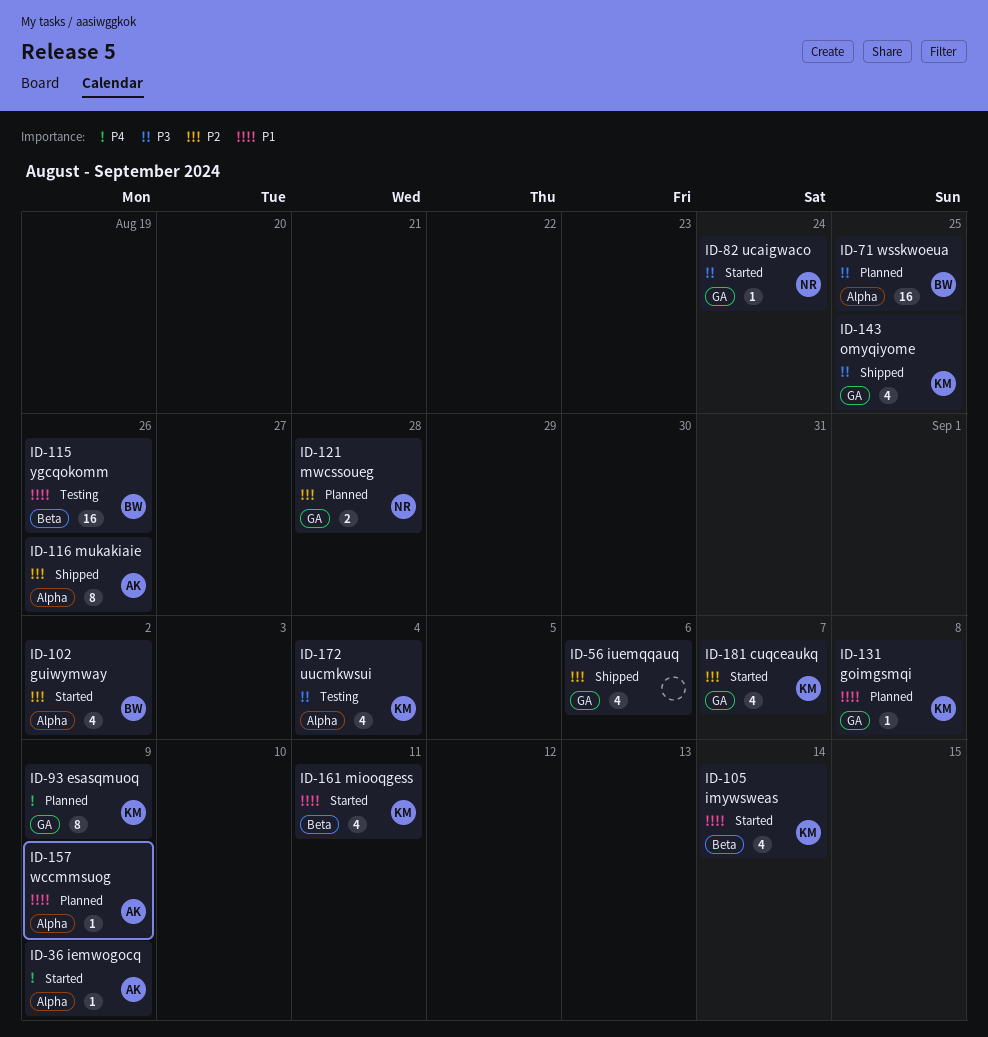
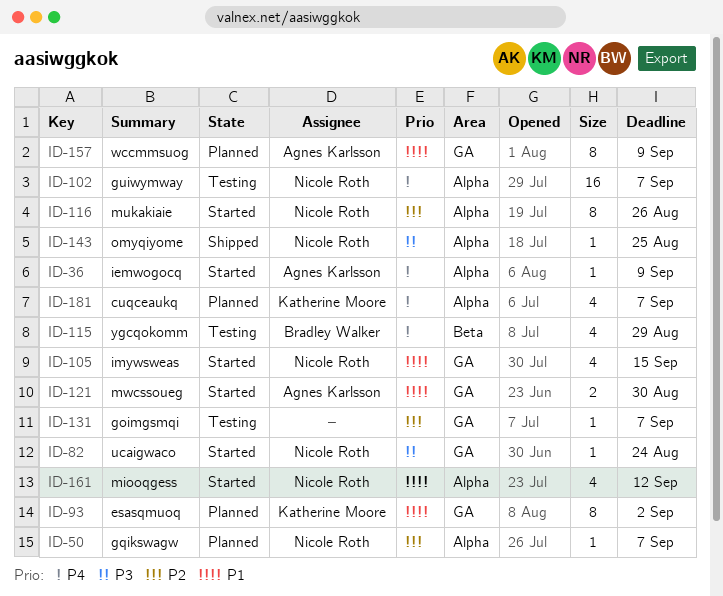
ID-50: none -> present
ID-56: present -> none
ID-71: present -> none
ID-93, priority: P4 -> P1
ID-93, due: Sep 9 -> Sep 2
ID-102, status: Started -> Testing
ID-102, owner: Bradley Walker -> Nicole Roth
ID-102, priority: P2 -> P4
ID-102, estimate: 4 -> 16
ID-102, due: Sep 2 -> Sep 7
ID-105, owner: Katherine Moore -> Nicole Roth
ID-105, label: Beta -> GA
ID-105, due: Sep 14 -> Sep 15
ID-115, priority: P1 -> P4
ID-115, estimate: 16 -> 4
ID-115, due: Aug 26 -> Aug 29
ID-116, status: Shipped -> Started
ID-116, owner: Agnes Karlsson -> Nicole Roth
ID-121, status: Planned -> Started
ID-121, owner: Nicole Roth -> Agnes Karlsson
ID-121, priority: P2 -> P1
ID-121, due: Aug 28 -> Aug 30
ID-131, status: Planned -> Testing
ID-131, owner: Katherine Moore -> none
ID-131, priority: P1 -> P2
ID-131, due: Sep 8 -> Sep 7
ID-143, owner: Katherine Moore -> Nicole Roth
ID-143, label: GA -> Alpha
ID-143, estimate: 4 -> 1
ID-157, label: Alpha -> GA
ID-157, estimate: 1 -> 8
ID-161, owner: Katherine Moore -> Nicole Roth
ID-161, label: Beta -> Alpha
ID-161, due: Sep 11 -> Sep 12
ID-172: present -> none
ID-181, status: Started -> Planned
ID-181, priority: P2 -> P4
ID-181, label: GA -> Alpha

